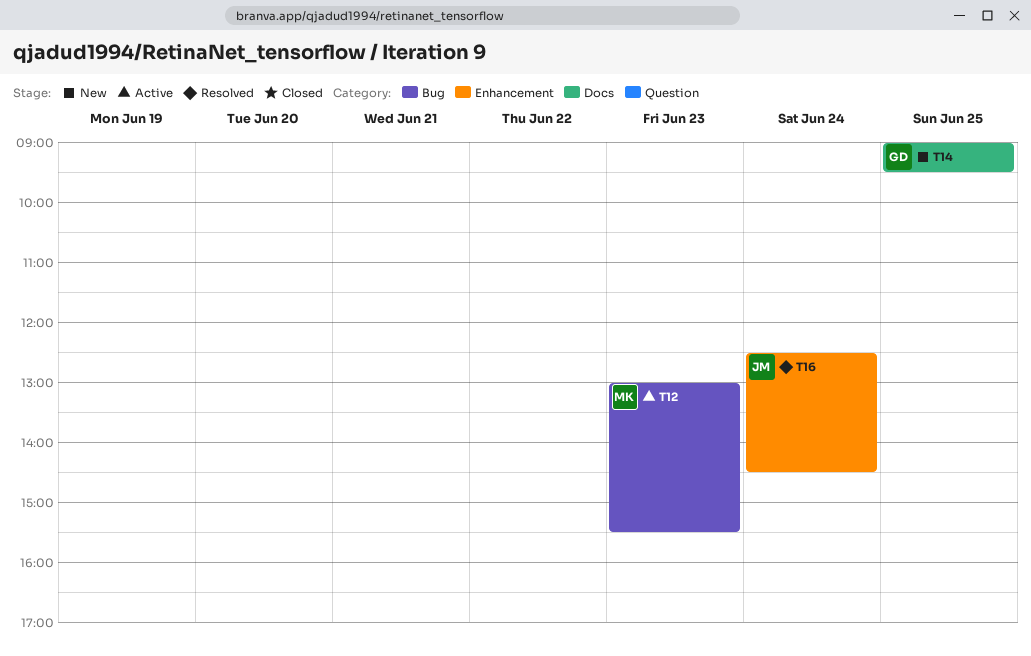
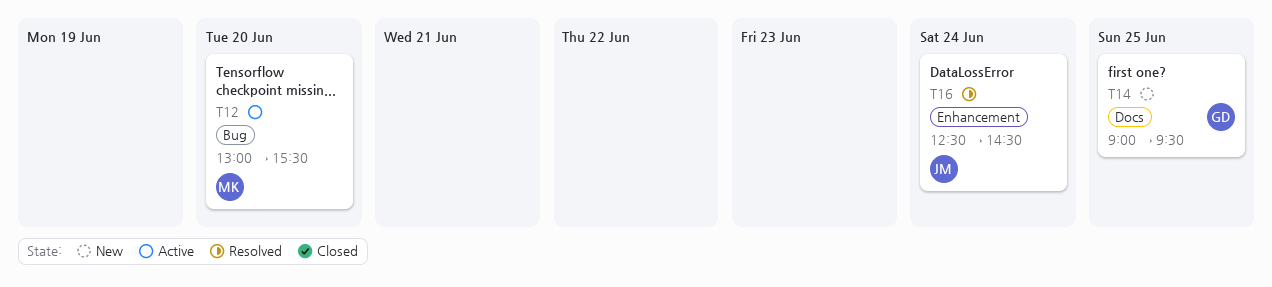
T12, day: Jun 23 -> Jun 20

